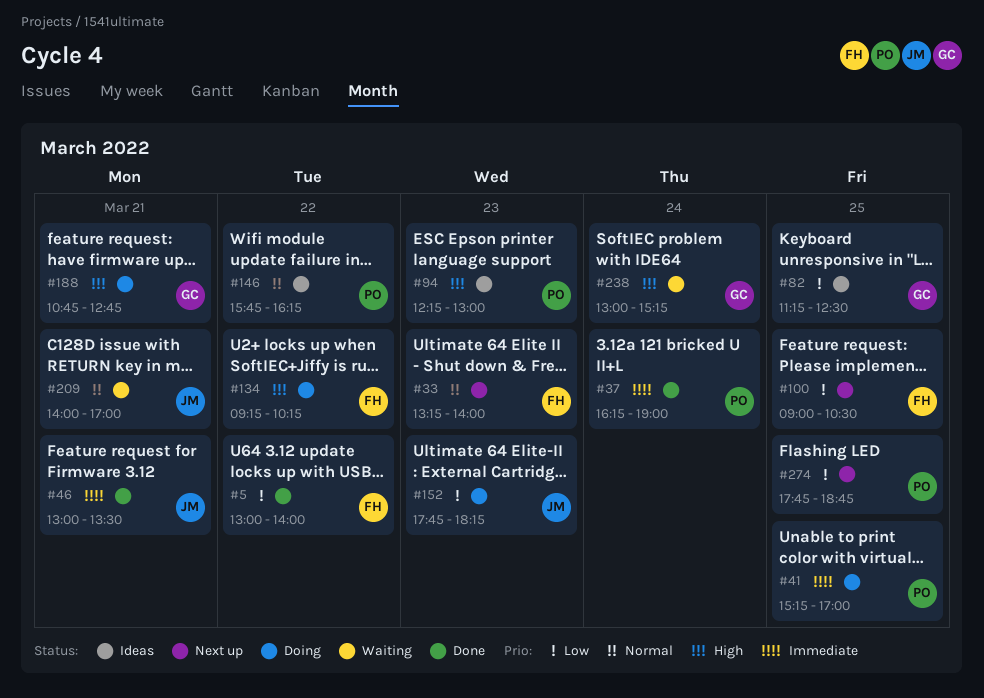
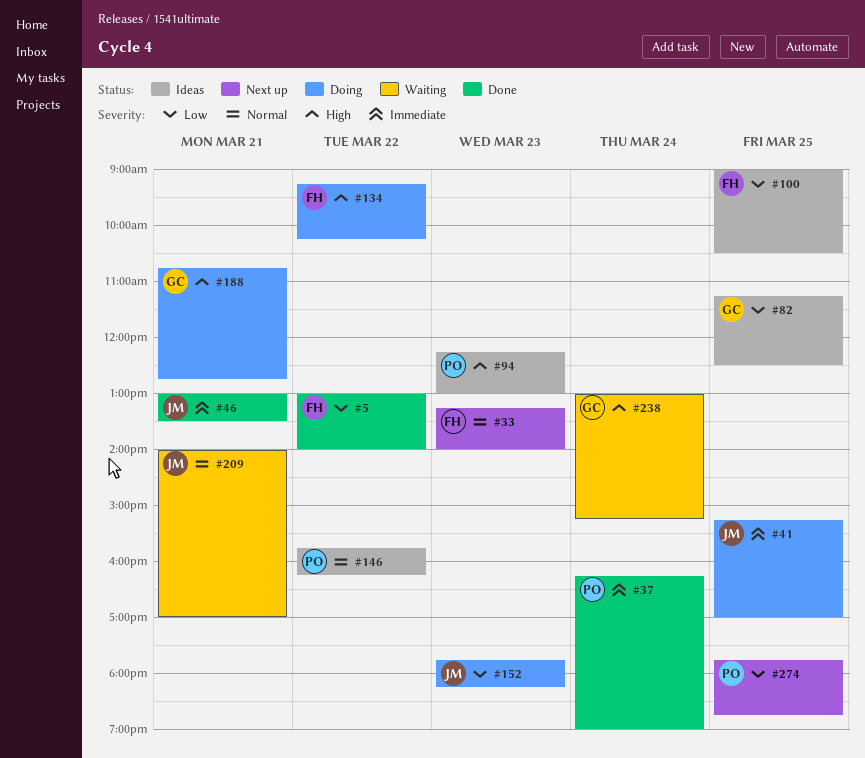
#41, owner: PO -> JM
#100, status: Next up -> Ideas

